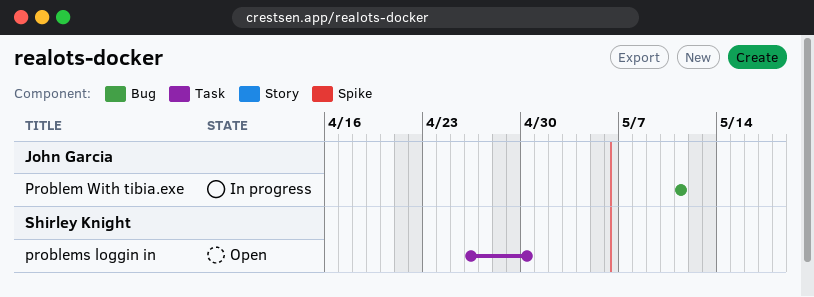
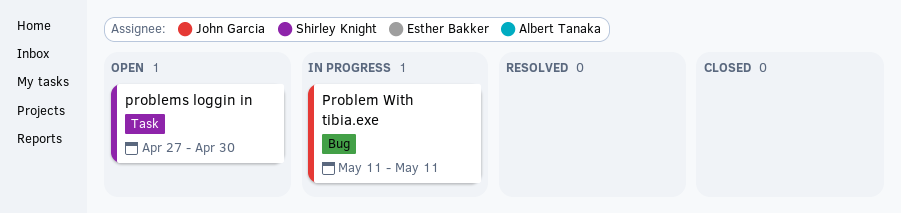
problems loggin in, start: Apr 26 -> Apr 27

